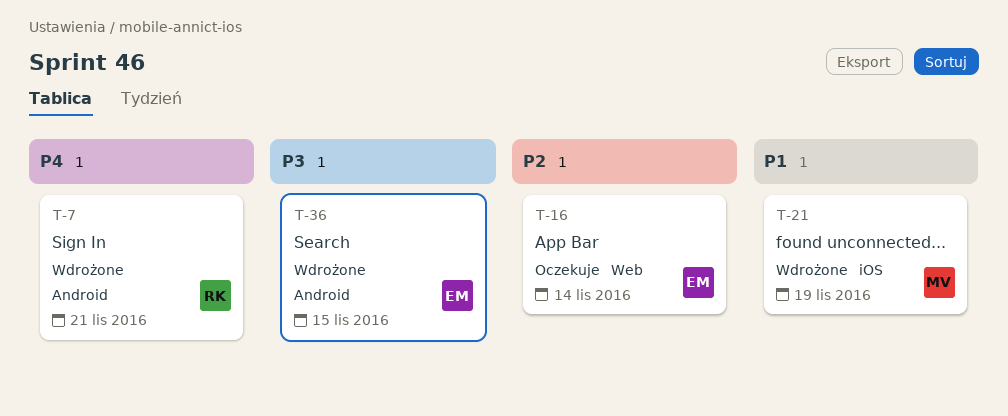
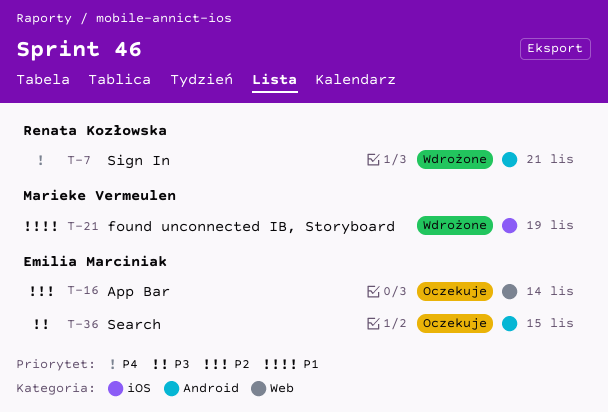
T-36, status: Wdrożone -> Oczekuje

